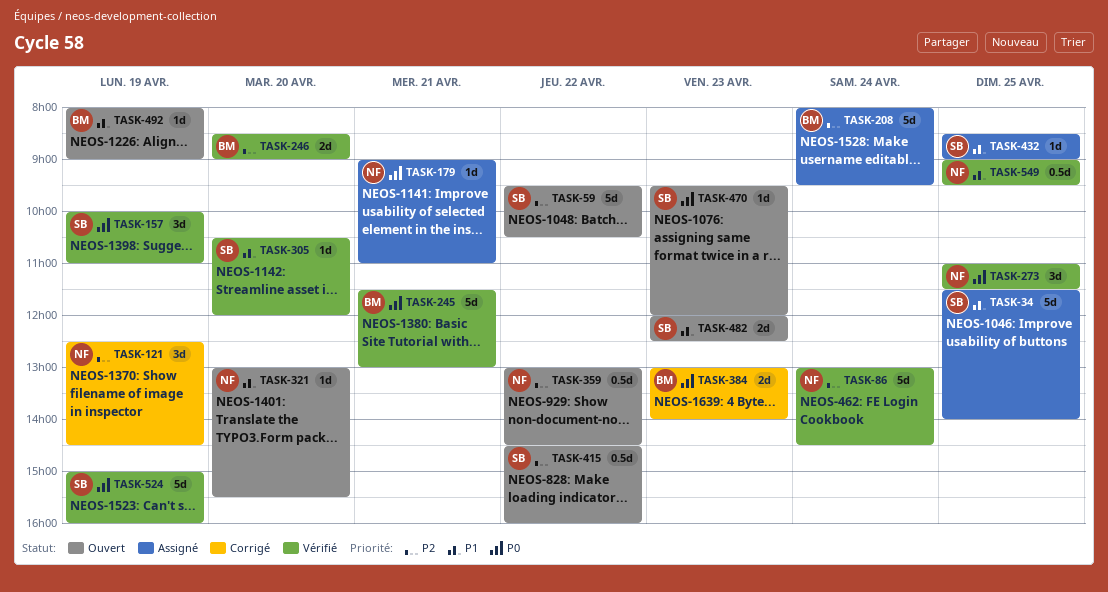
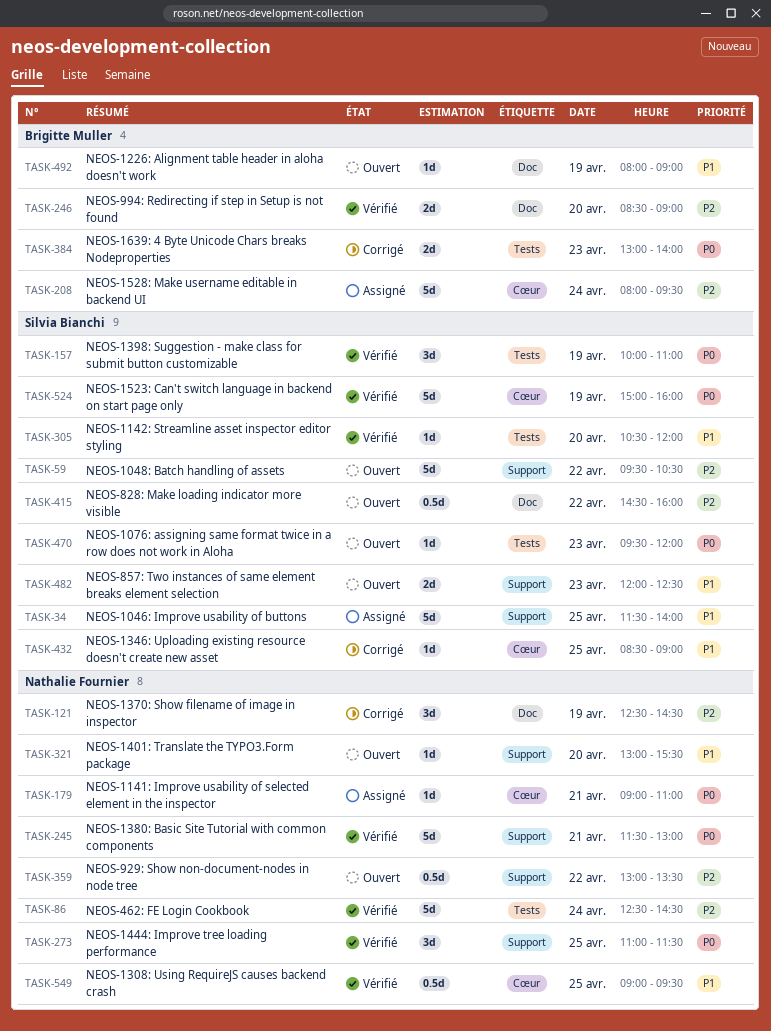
TASK-86, begins: 13:00 -> 12:30
TASK-245, owner: Brigitte Muller -> Nathalie Fournier
TASK-359, ends: 14:30 -> 13:30
TASK-432, status: Assigné -> Corrigé

